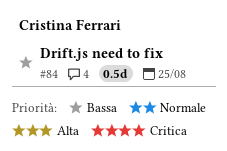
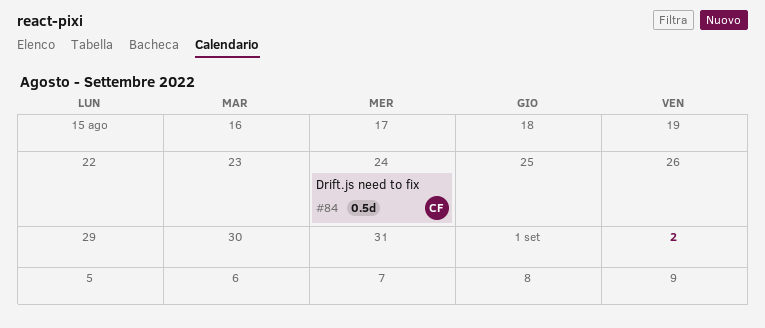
#84, due: Aug 25 -> Aug 24

